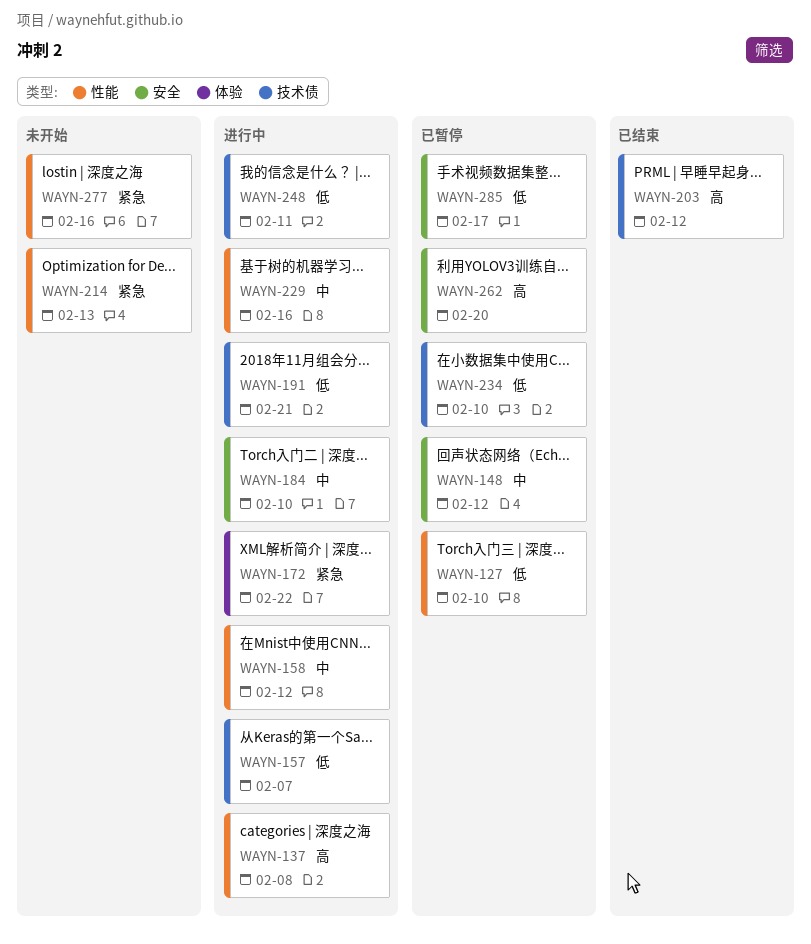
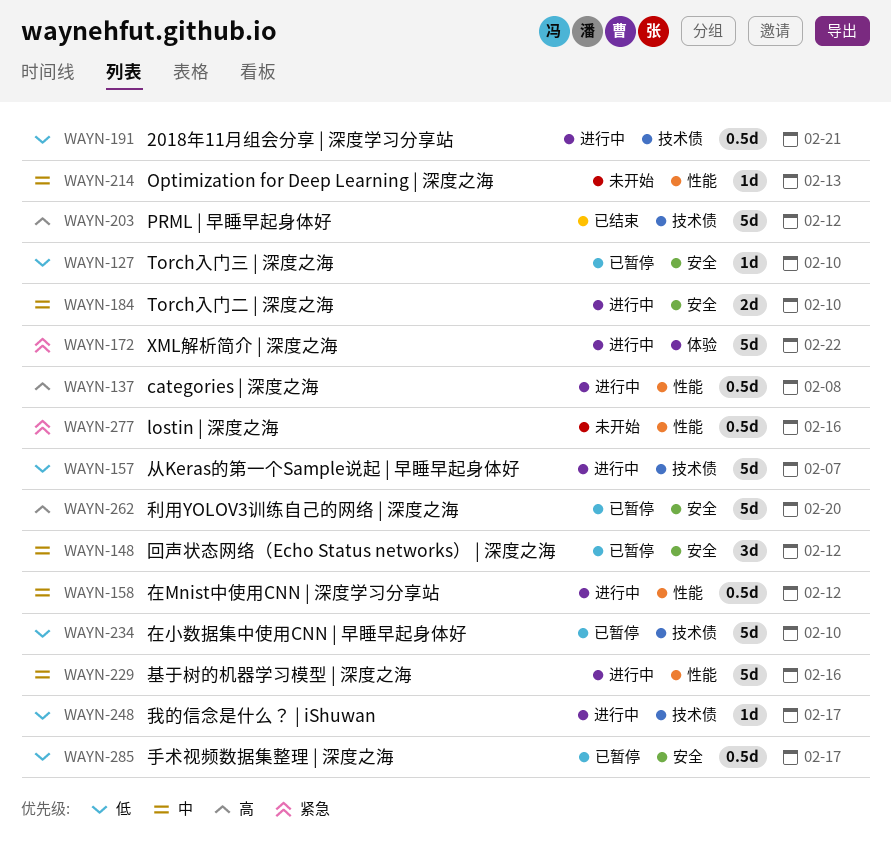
WAYN-127, label: 性能 -> 安全
WAYN-214, priority: 紧急 -> 中
WAYN-248, due: Feb 11 -> Feb 17

